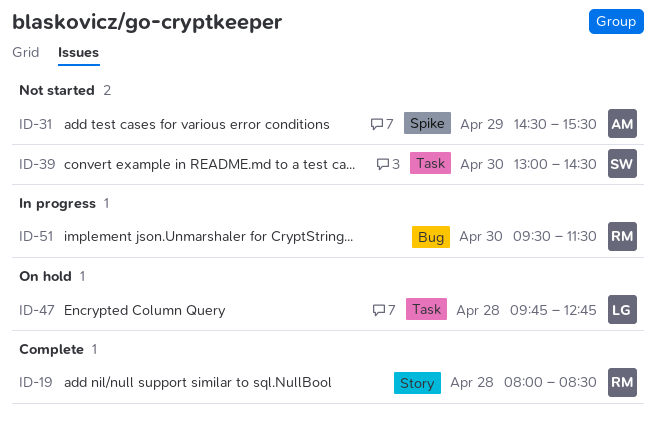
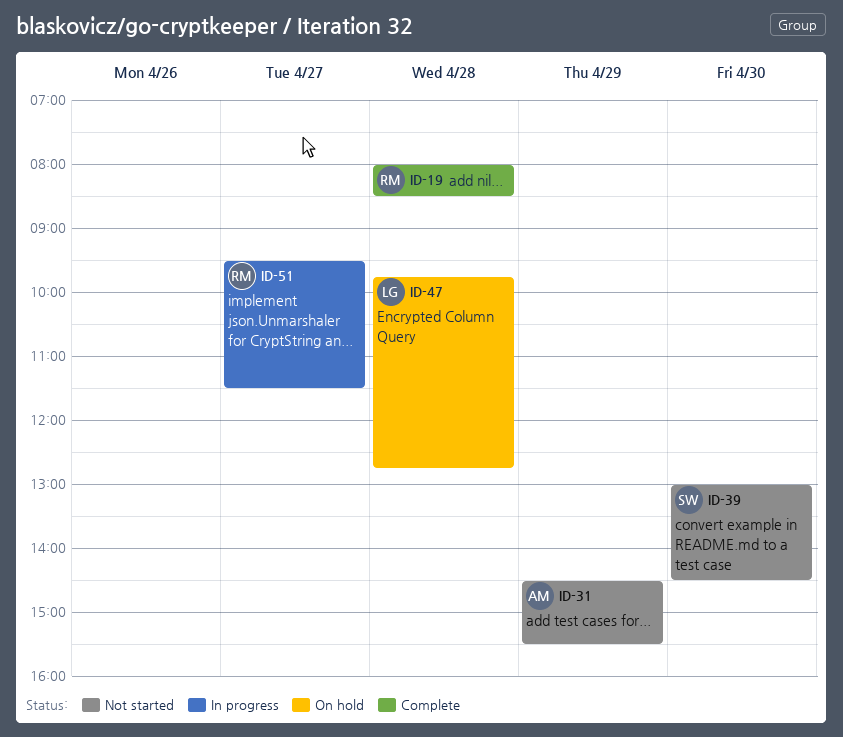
ID-51, day: Apr 30 -> Apr 27

